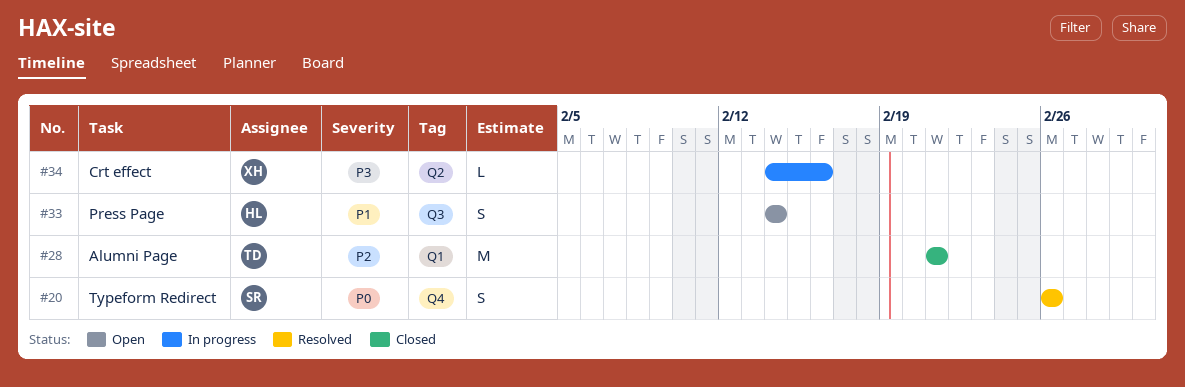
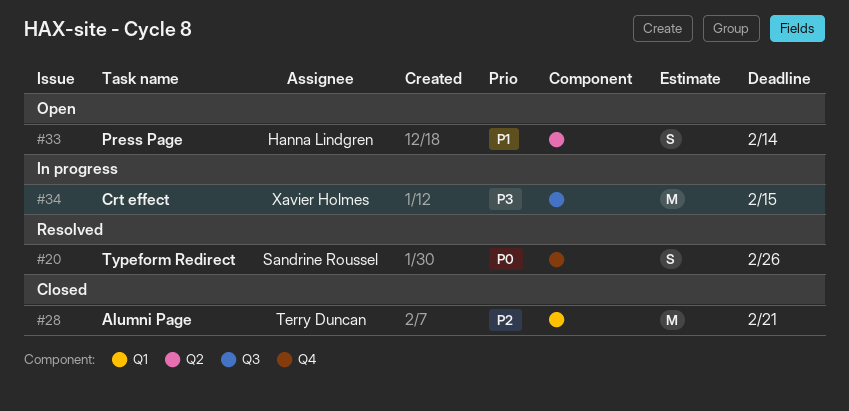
#33, label: Q3 -> Q2
#34, label: Q2 -> Q3
#34, estimate: L -> M
#34, due: Feb 16 -> Feb 15

